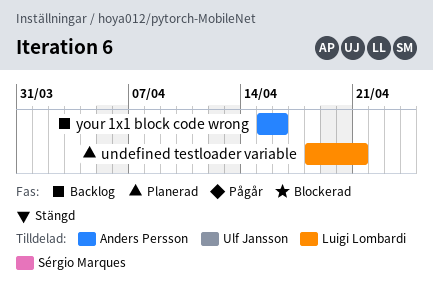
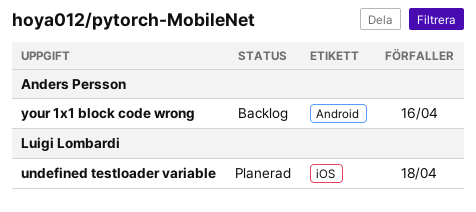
undefined testloader variable, due: Apr 21 -> Apr 18

